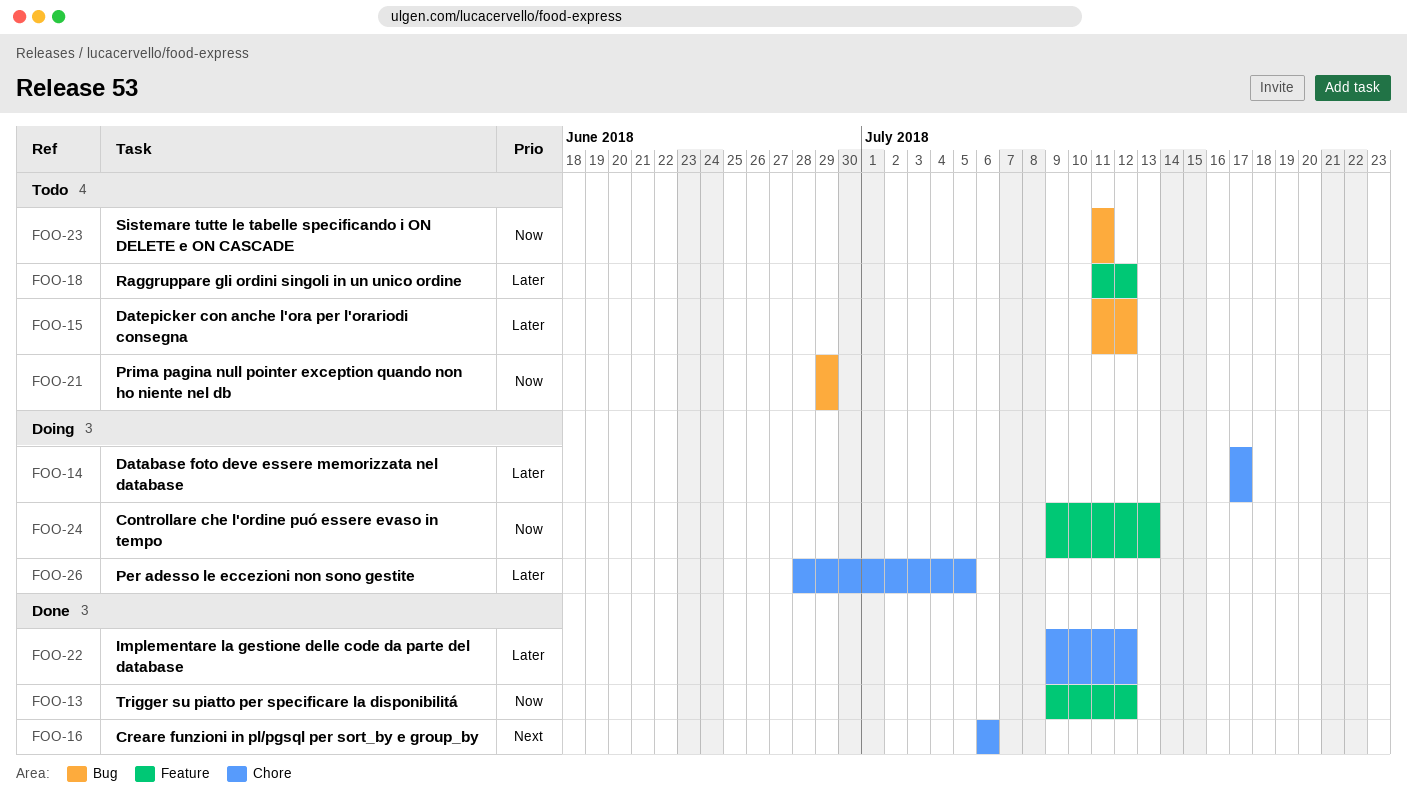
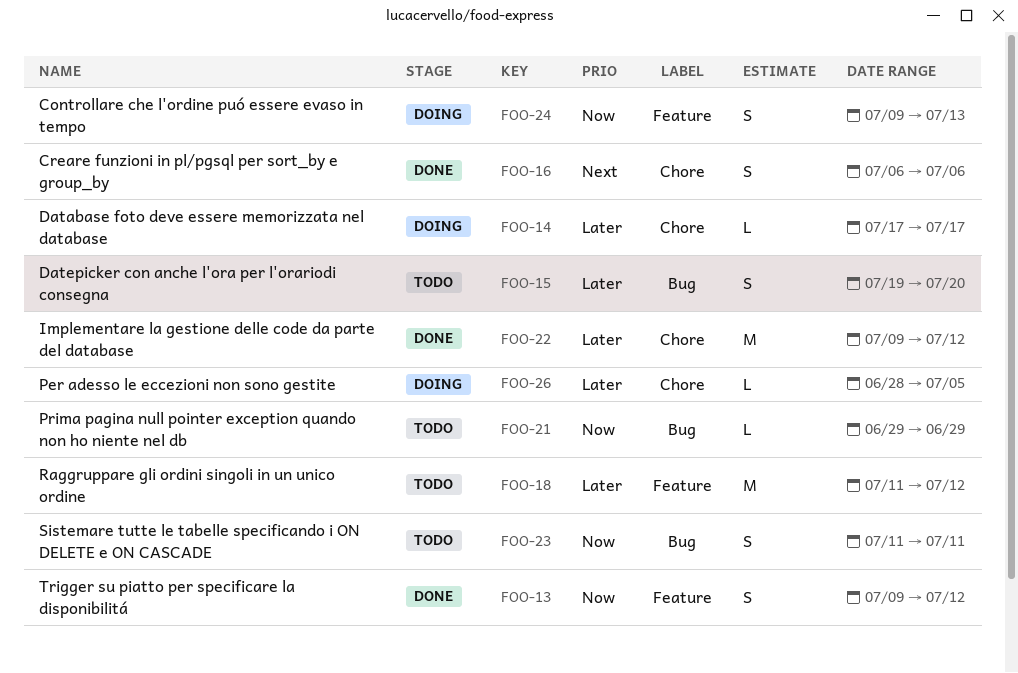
FOO-15, start: Jul 11 -> Jul 19
FOO-15, due: Jul 12 -> Jul 20

